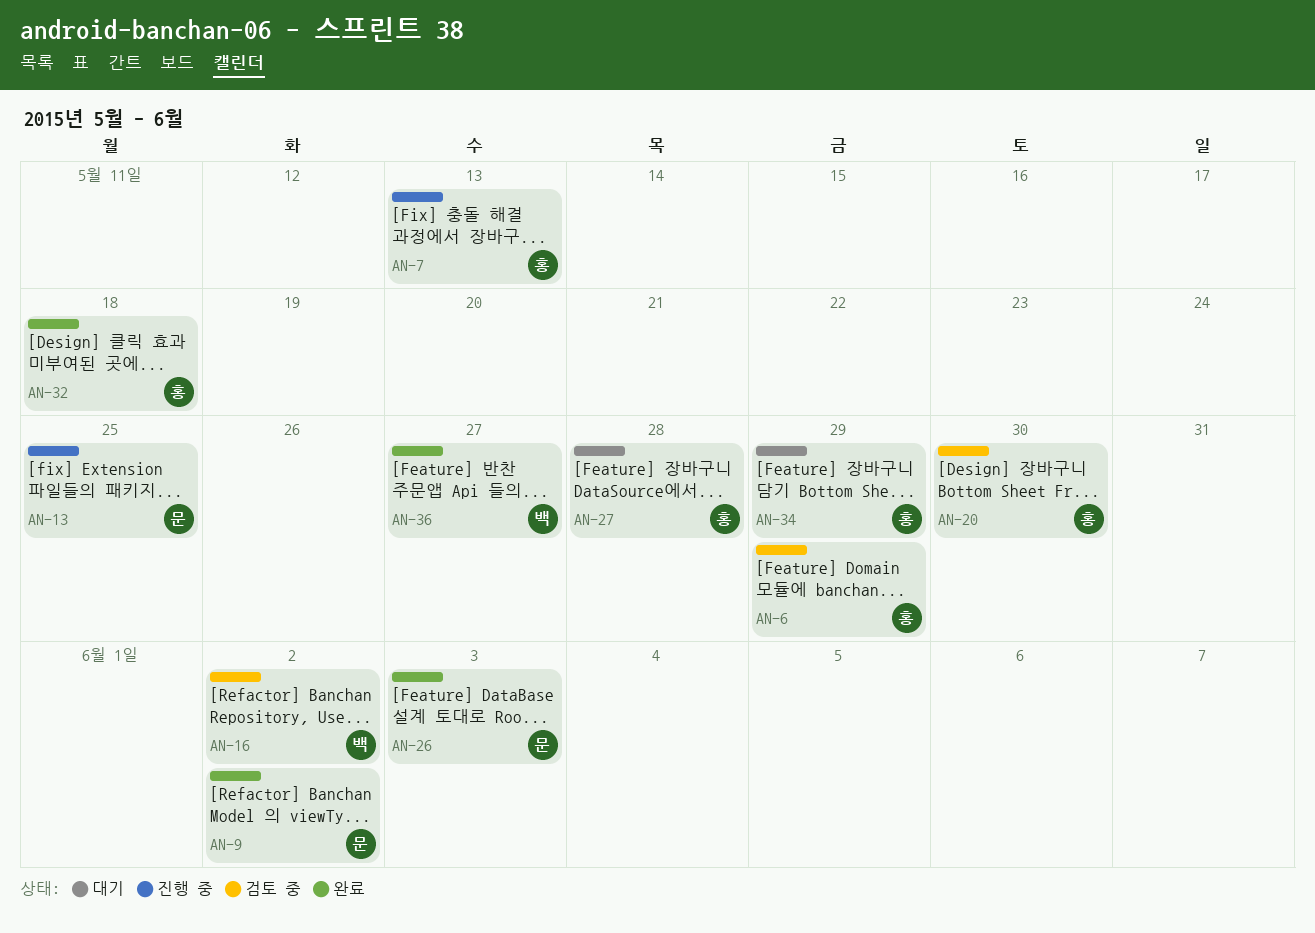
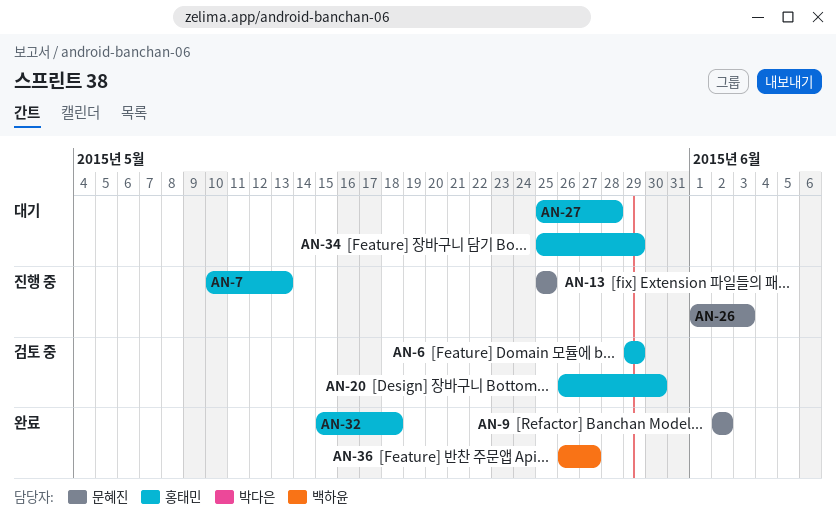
AN-16: present -> none
AN-26, status: 완료 -> 진행 중

